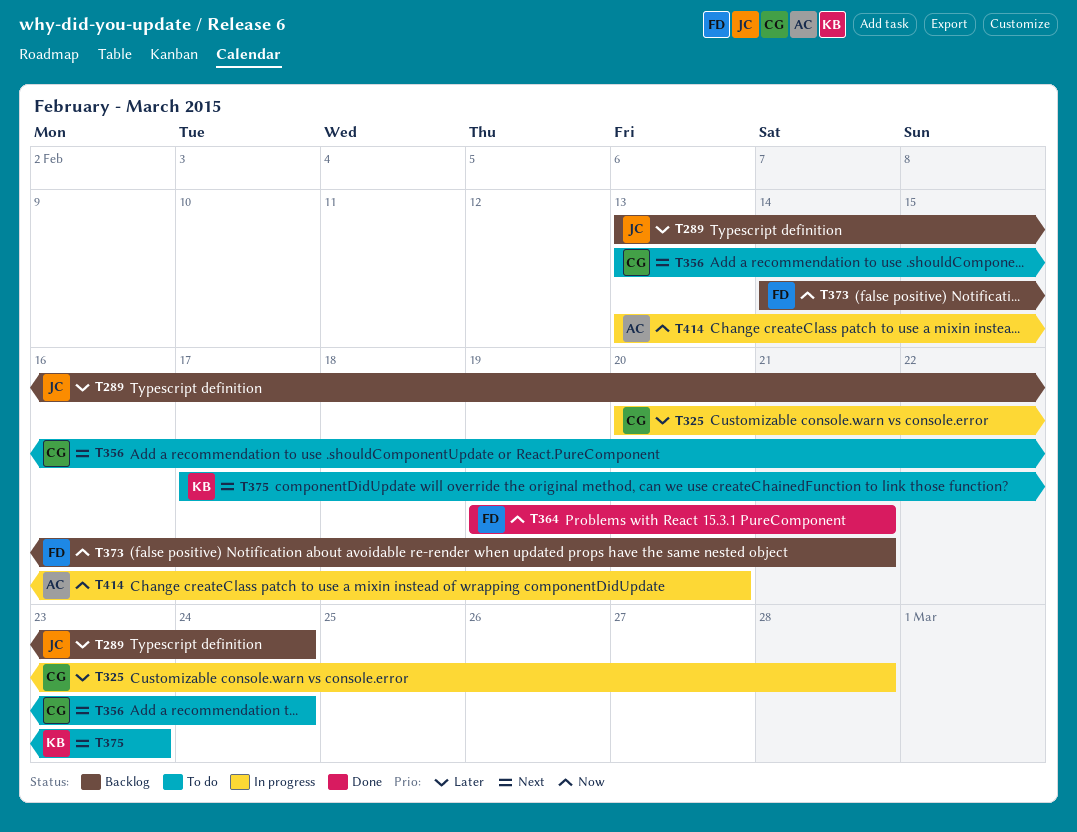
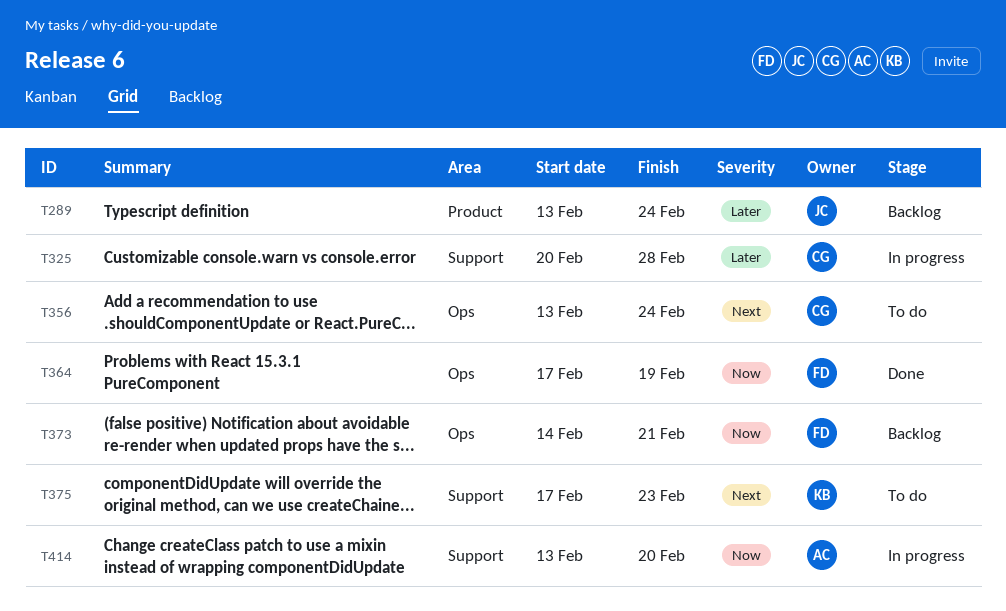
T364, start: Feb 19 -> Feb 17
T364, due: Feb 21 -> Feb 19

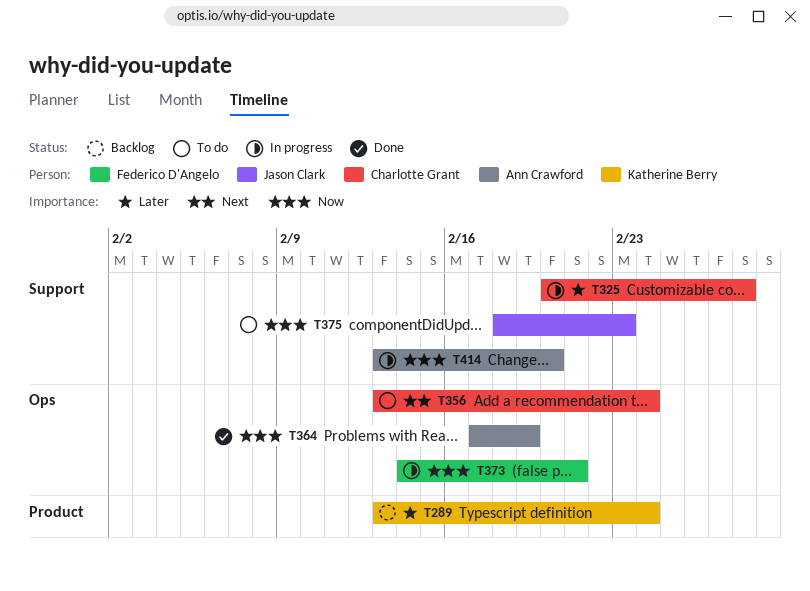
T289, owner: Jason Clark -> Katherine Berry
T364, owner: Federico D'Angelo -> Ann Crawford
T373, status: Backlog -> In progress
T375, owner: Katherine Berry -> Jason Clark
T375, priority: Next -> Now
T375, start: Feb 17 -> Feb 18

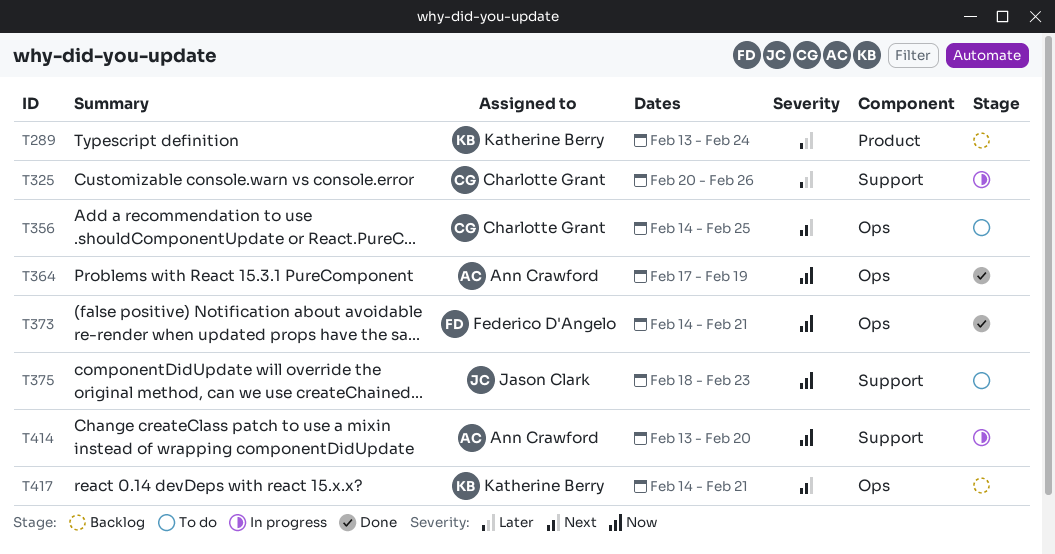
T325, due: Feb 28 -> Feb 26
T356, start: Feb 13 -> Feb 14
T356, due: Feb 24 -> Feb 25
T373, status: In progress -> Done
T417: none -> present

